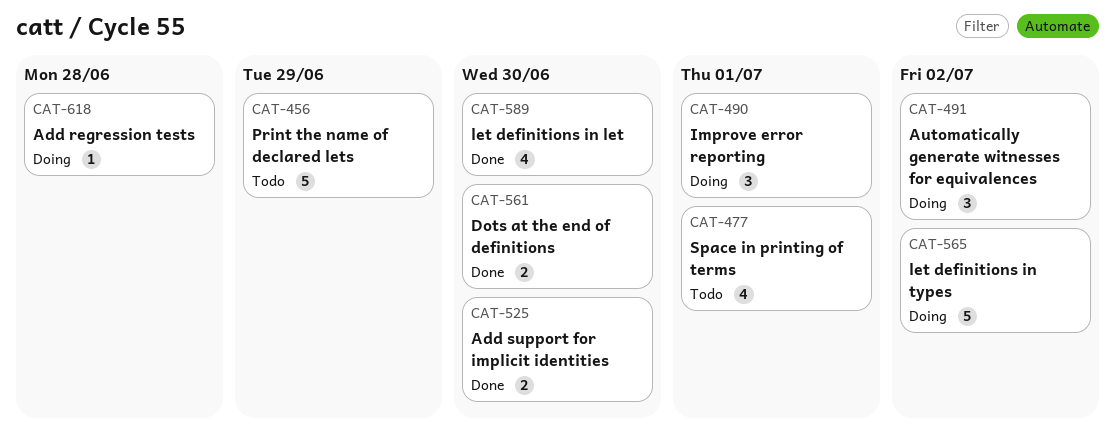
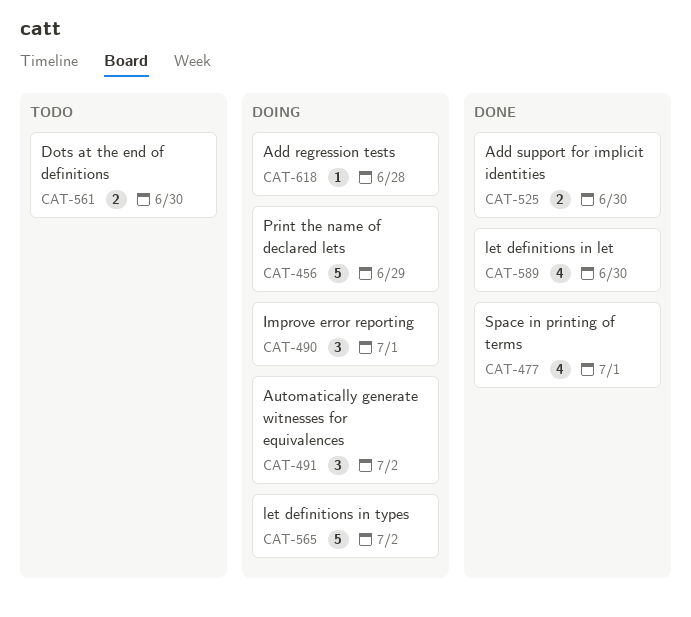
CAT-456, status: Todo -> Doing
CAT-477, status: Todo -> Done
CAT-561, status: Done -> Todo

